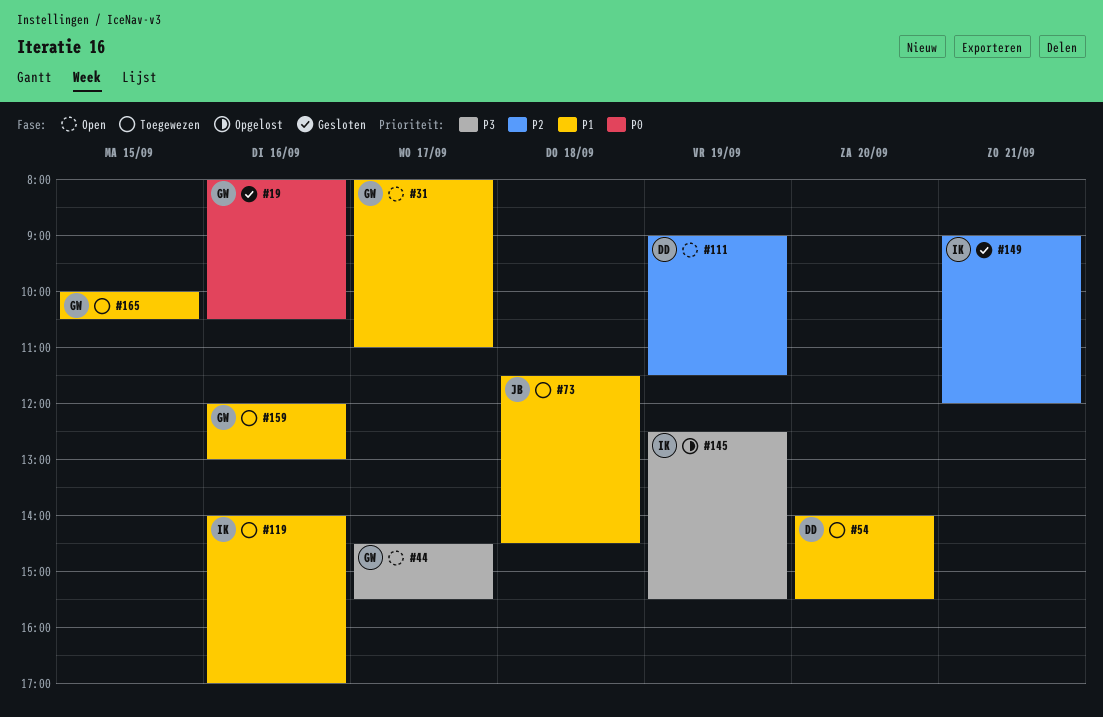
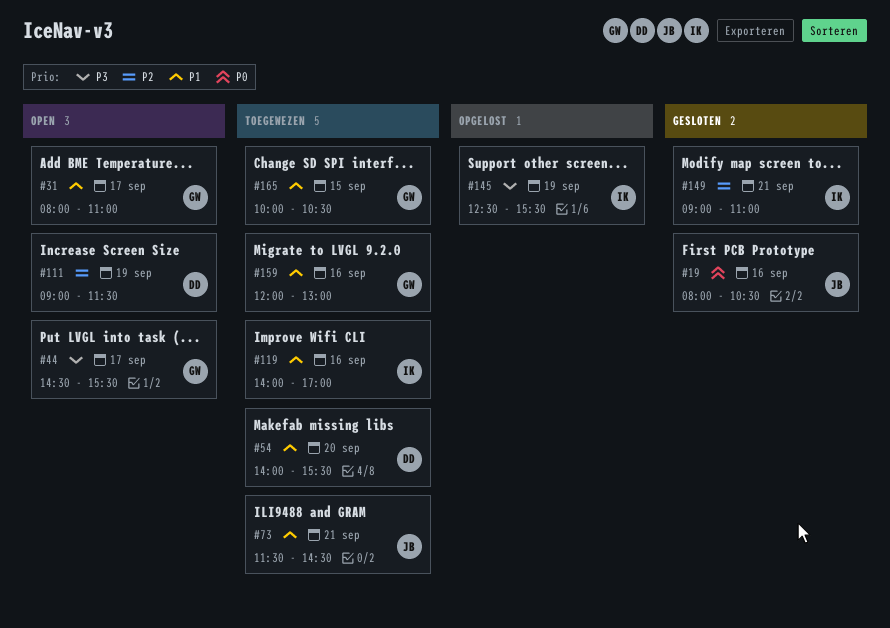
#19, owner: GW -> JB
#73, day: Sep 18 -> Sep 21
#149, ends: 12:00 -> 11:00

